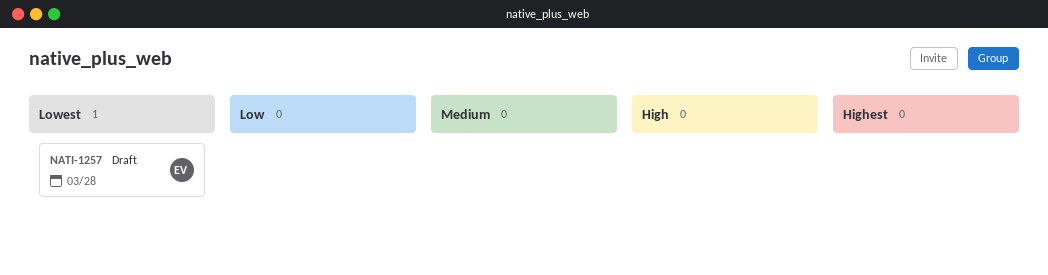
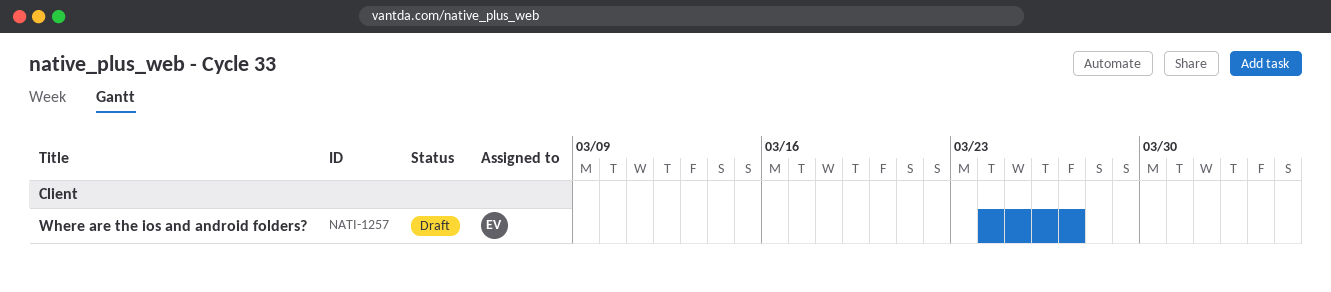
NATI-1257, due: Mar 28 -> Mar 27

